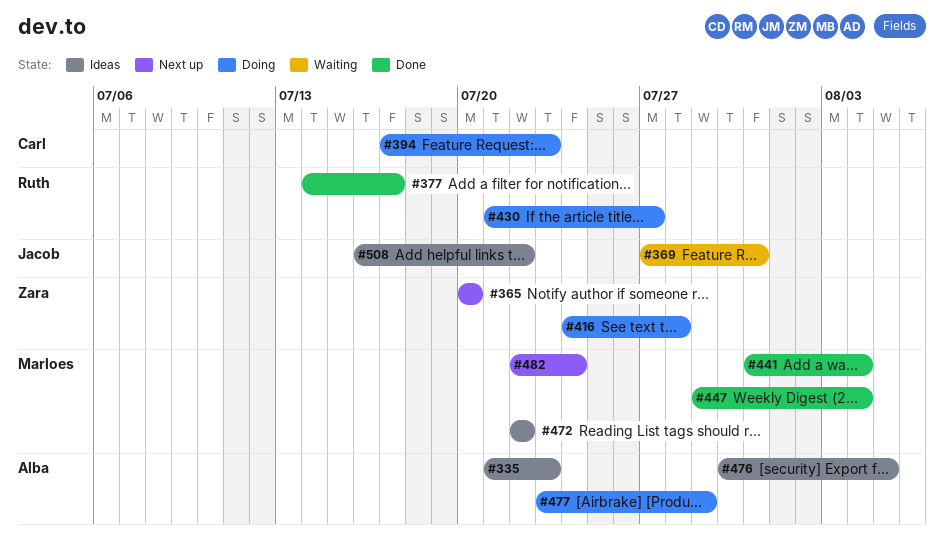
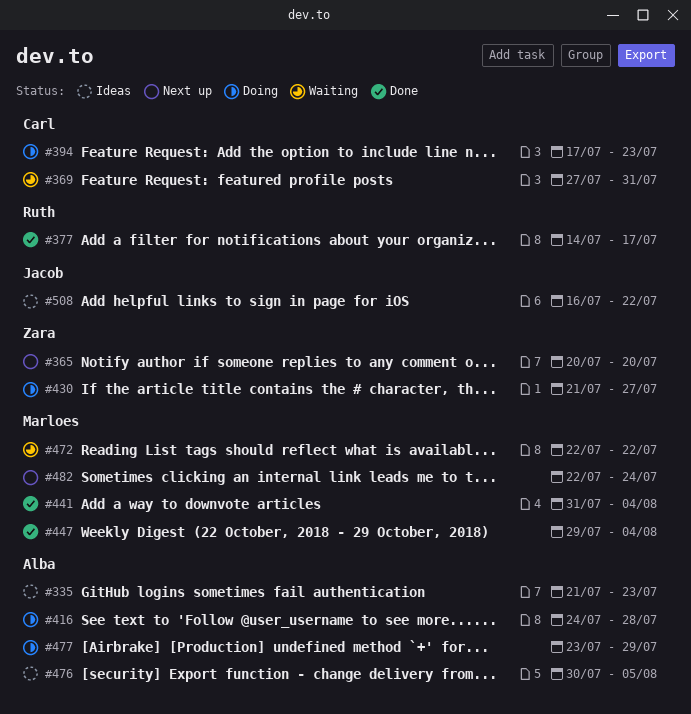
#369, owner: Jacob -> Carl
#416, owner: Zara -> Alba
#430, owner: Ruth -> Zara
#472, status: Ideas -> Waiting

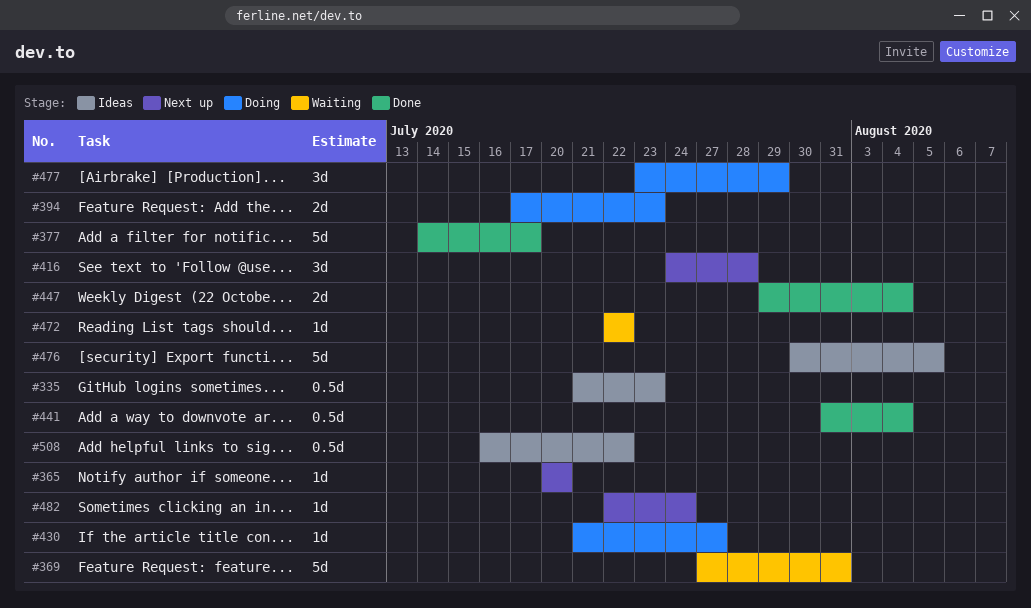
#416, status: Doing -> Next up

